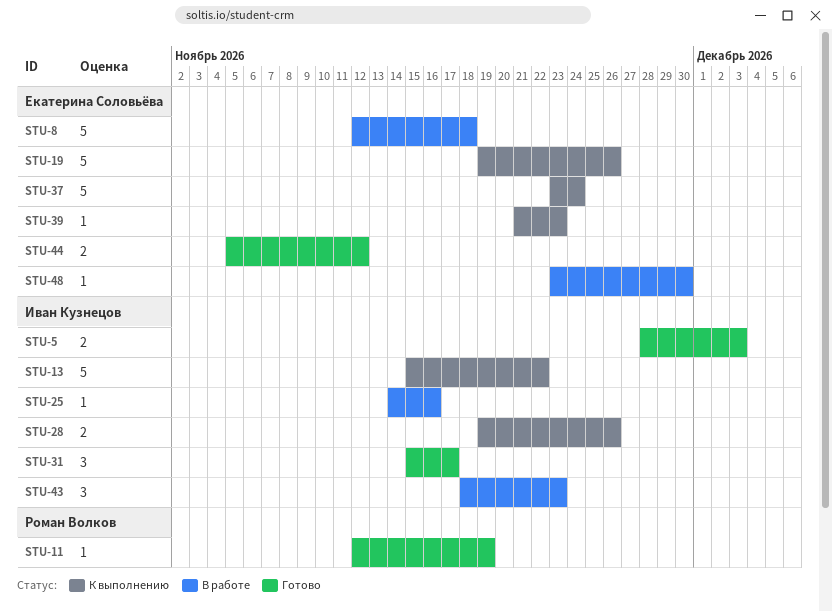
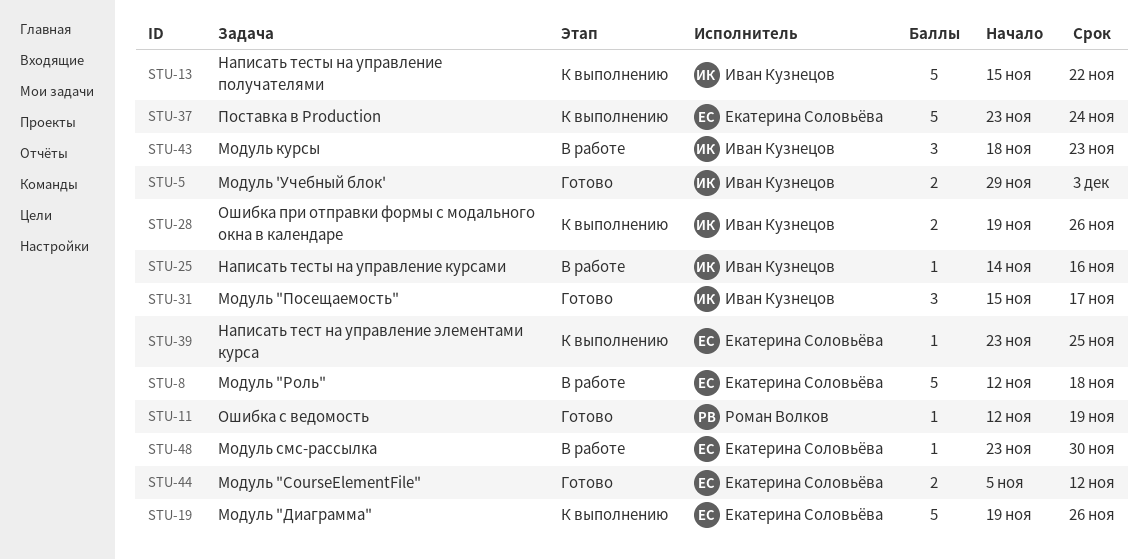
STU-5, start: Nov 28 -> Nov 29
STU-39, start: Nov 21 -> Nov 23
STU-39, due: Nov 23 -> Nov 25

